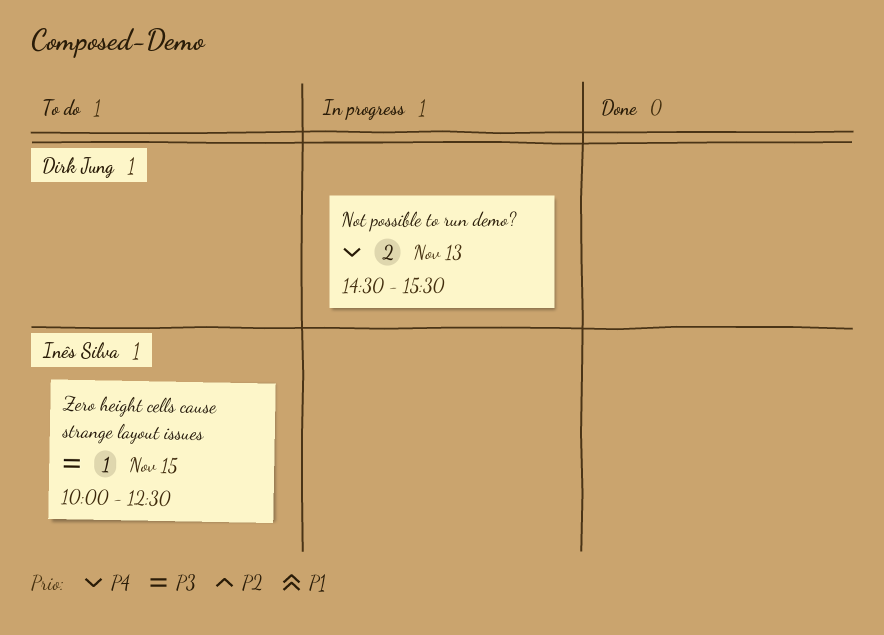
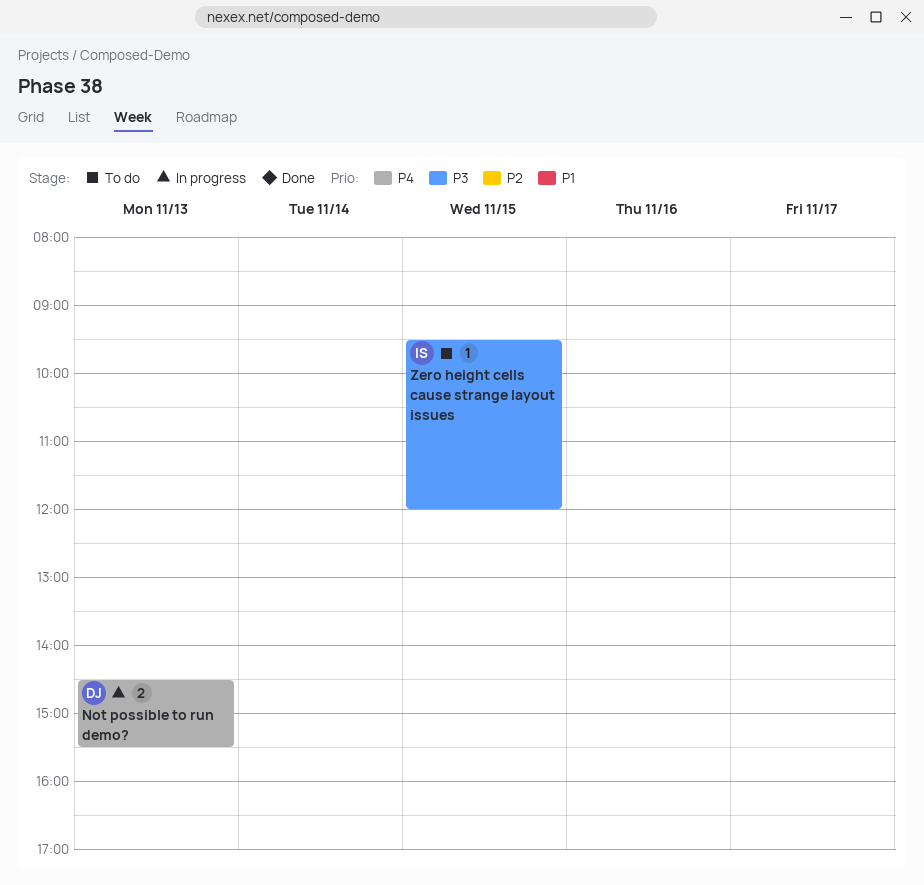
Zero height cells cause strange layout issues, begins: 10:00 -> 09:30
Zero height cells cause strange layout issues, ends: 12:30 -> 12:00

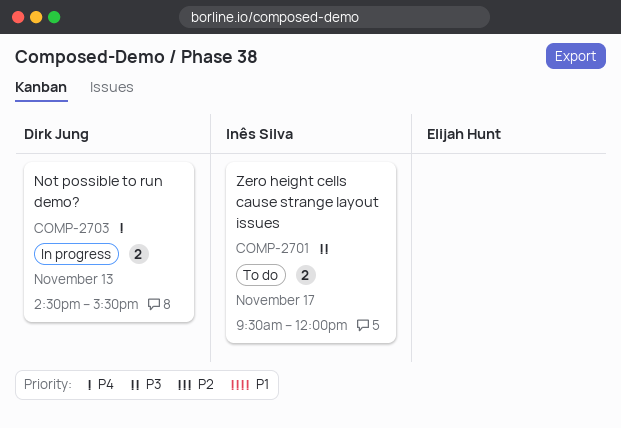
Zero height cells cause strange layout issues, estimate: 1 -> 2
Zero height cells cause strange layout issues, day: Nov 15 -> Nov 17

